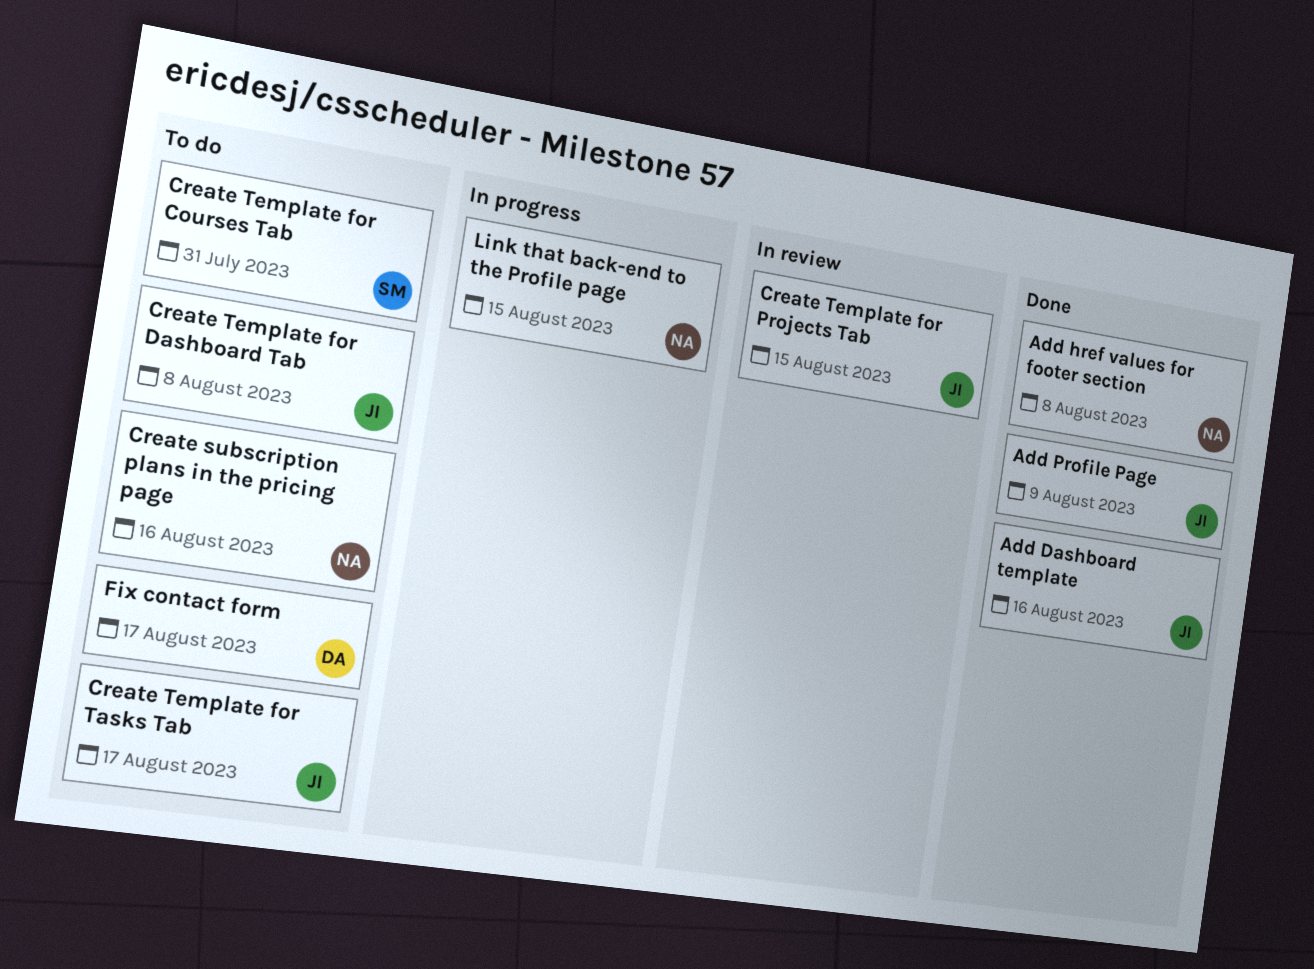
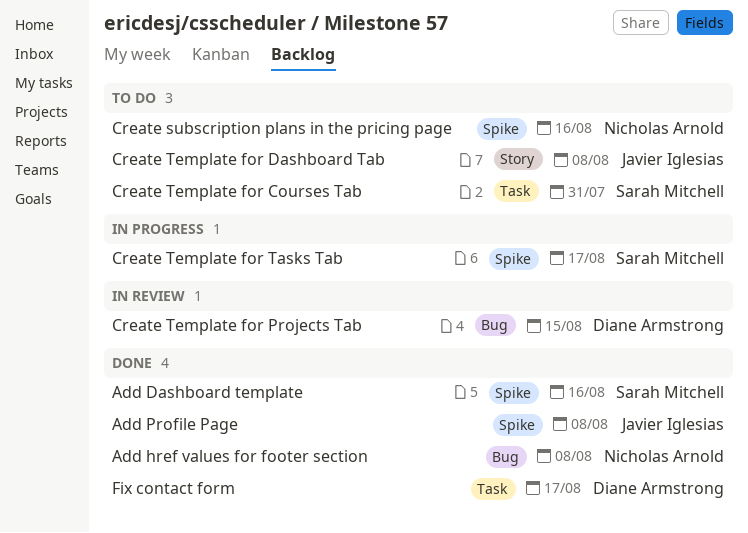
Add Dashboard template, owner: Javier Iglesias -> Sarah Mitchell
Add Profile Page, due: Aug 9 -> Aug 8
Create Template for Projects Tab, owner: Javier Iglesias -> Diane Armstrong
Create Template for Tasks Tab, status: To do -> In progress
Create Template for Tasks Tab, owner: Javier Iglesias -> Sarah Mitchell
Fix contact form, status: To do -> Done
Link that back-end to the Profile page: present -> none

